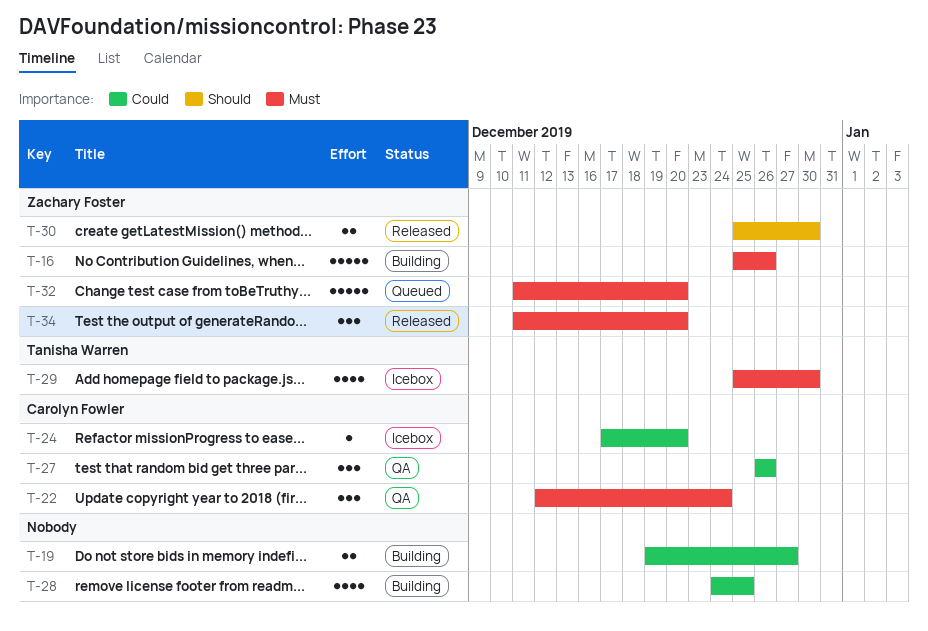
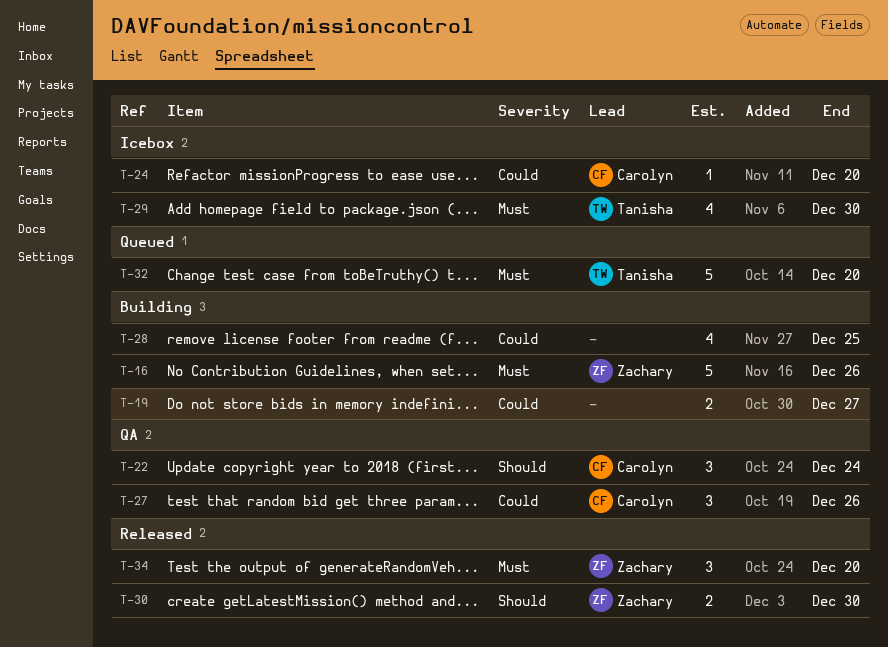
T-22, priority: Must -> Should
T-32, owner: Zachary Foster -> Tanisha Warren

